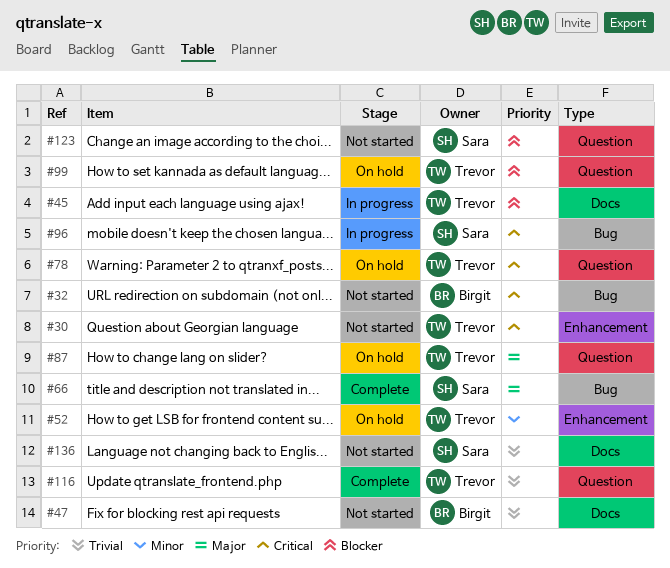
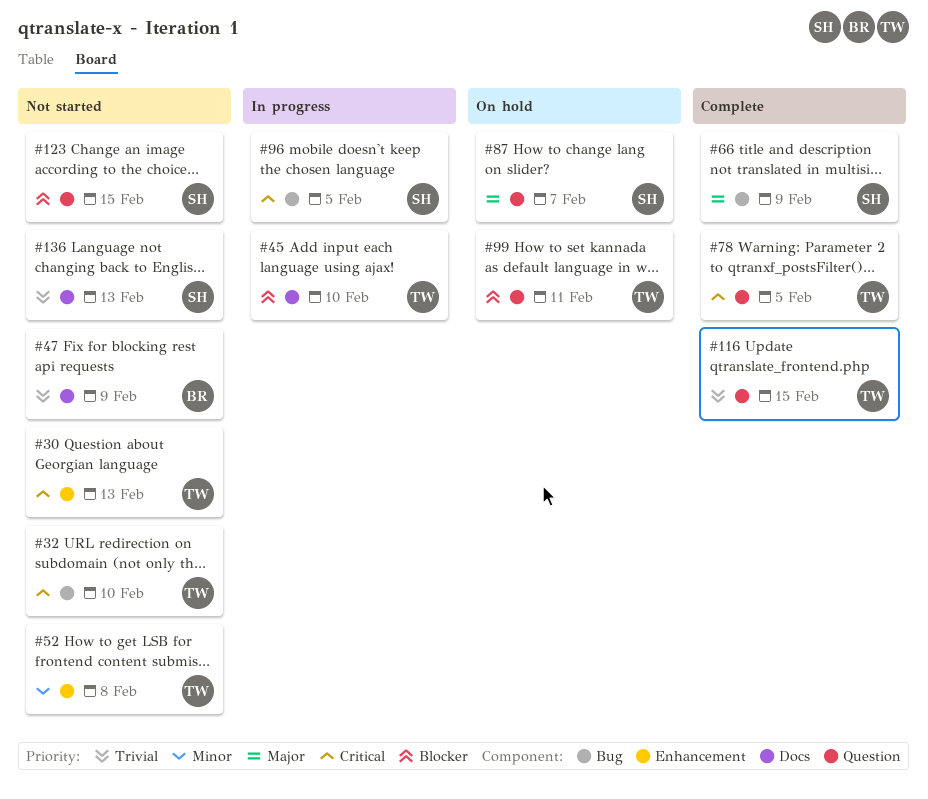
#32, owner: Birgit -> Trevor
#52, status: On hold -> Not started
#78, status: On hold -> Complete
#87, owner: Trevor -> Sara

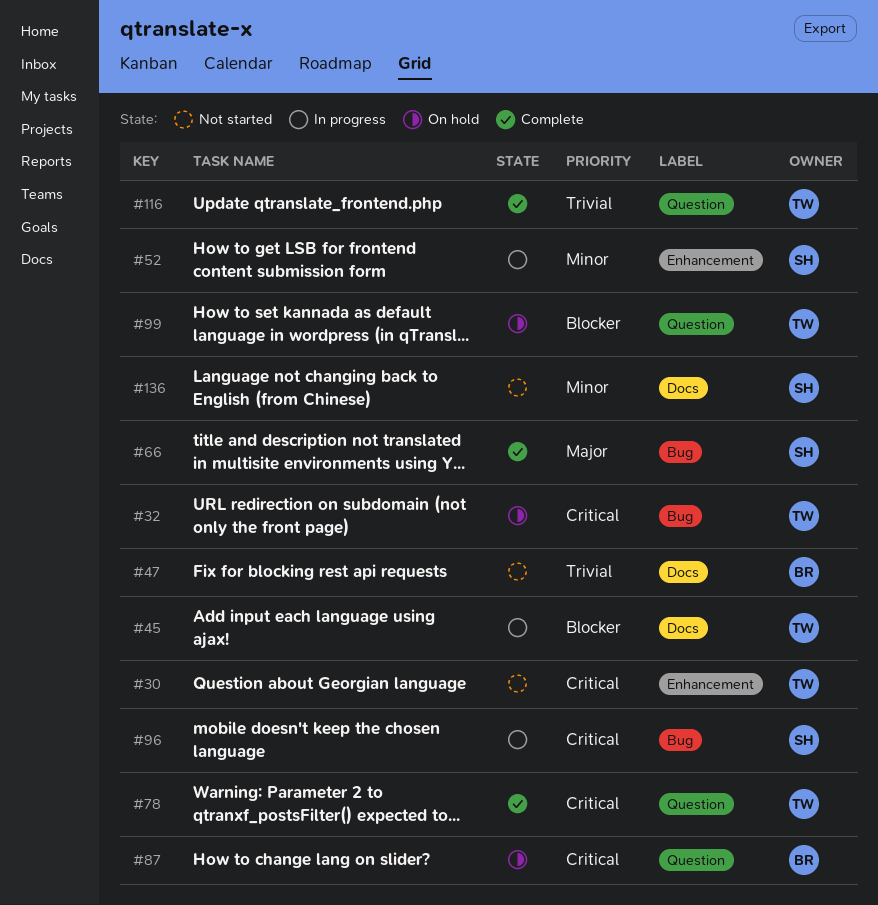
#32, status: Not started -> On hold
#52, status: Not started -> In progress
#52, owner: TW -> SH
#87, owner: SH -> BR
#87, priority: Major -> Critical
#123: present -> none
#136, priority: Trivial -> Minor

